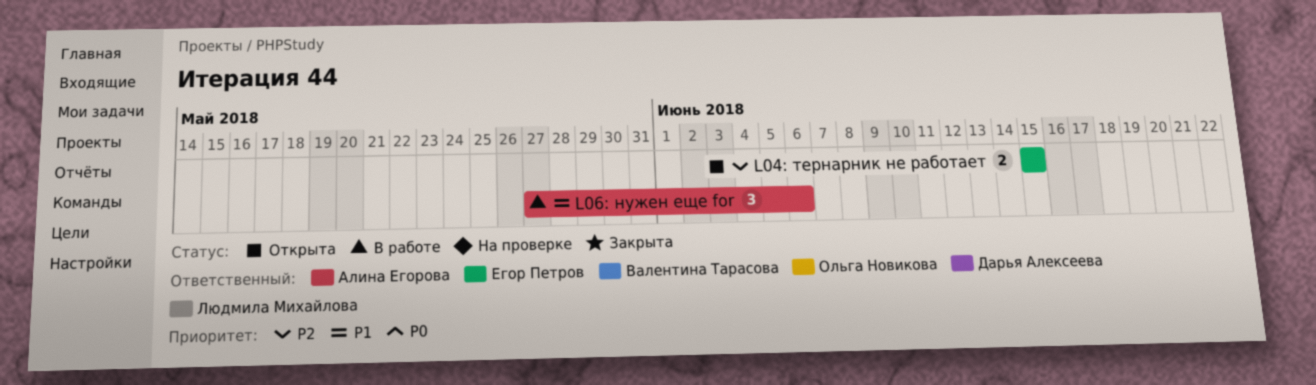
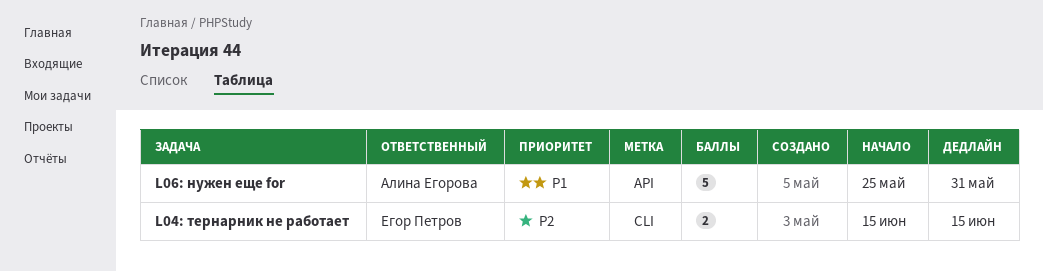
L06: нужен еще for, estimate: 3 -> 5
L06: нужен еще for, start: May 27 -> May 25
L06: нужен еще for, due: Jun 6 -> May 31

